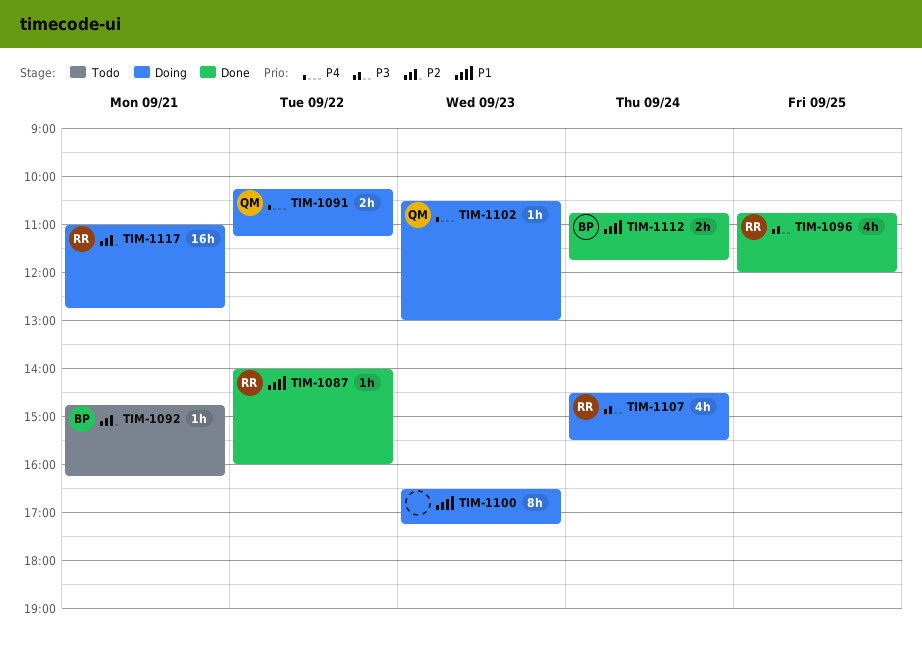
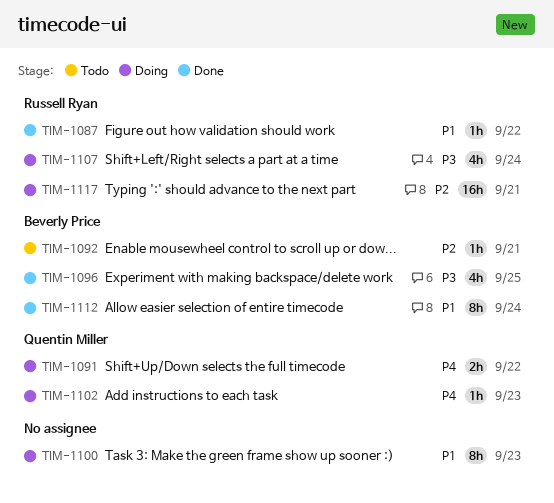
TIM-1096, owner: Russell Ryan -> Beverly Price
TIM-1112, estimate: 2h -> 8h

